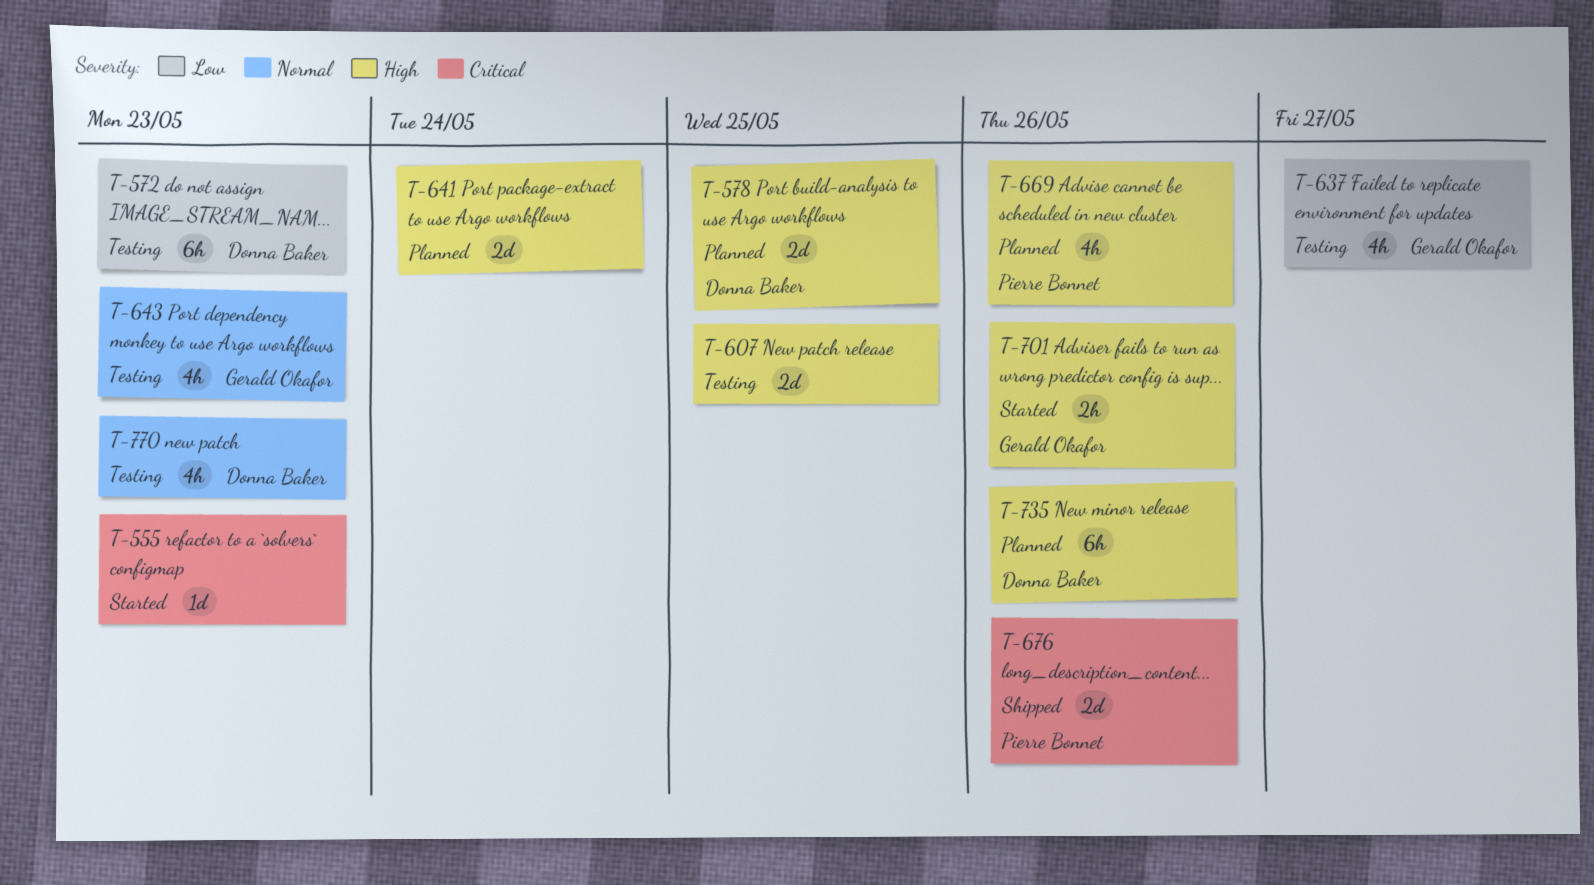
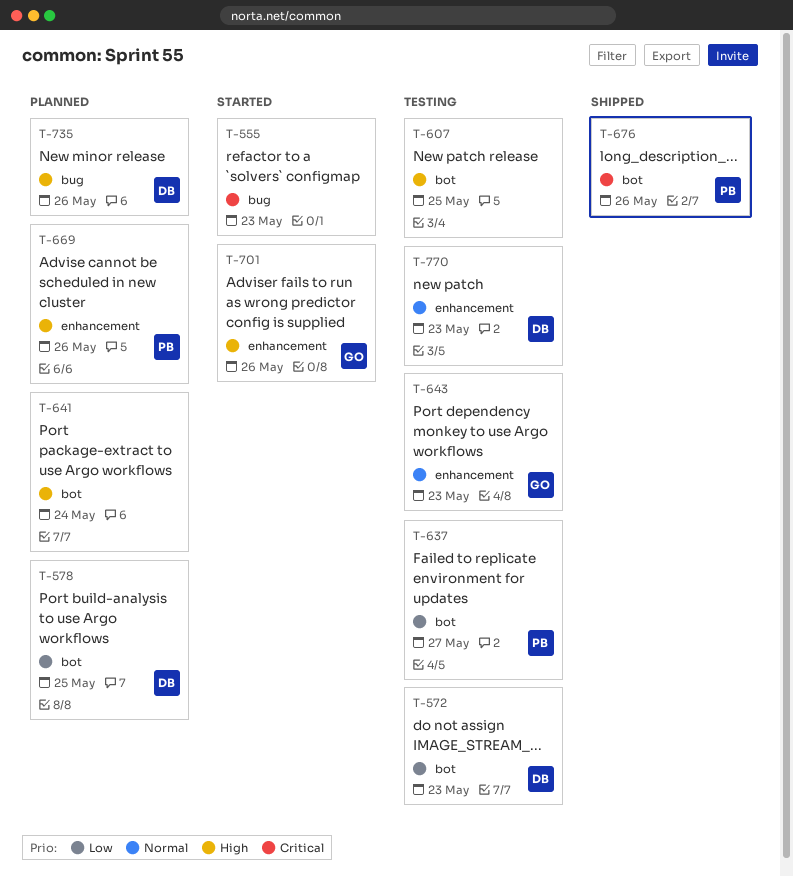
T-578, priority: High -> Low
T-637, owner: Gerald Okafor -> Pierre Bonnet

